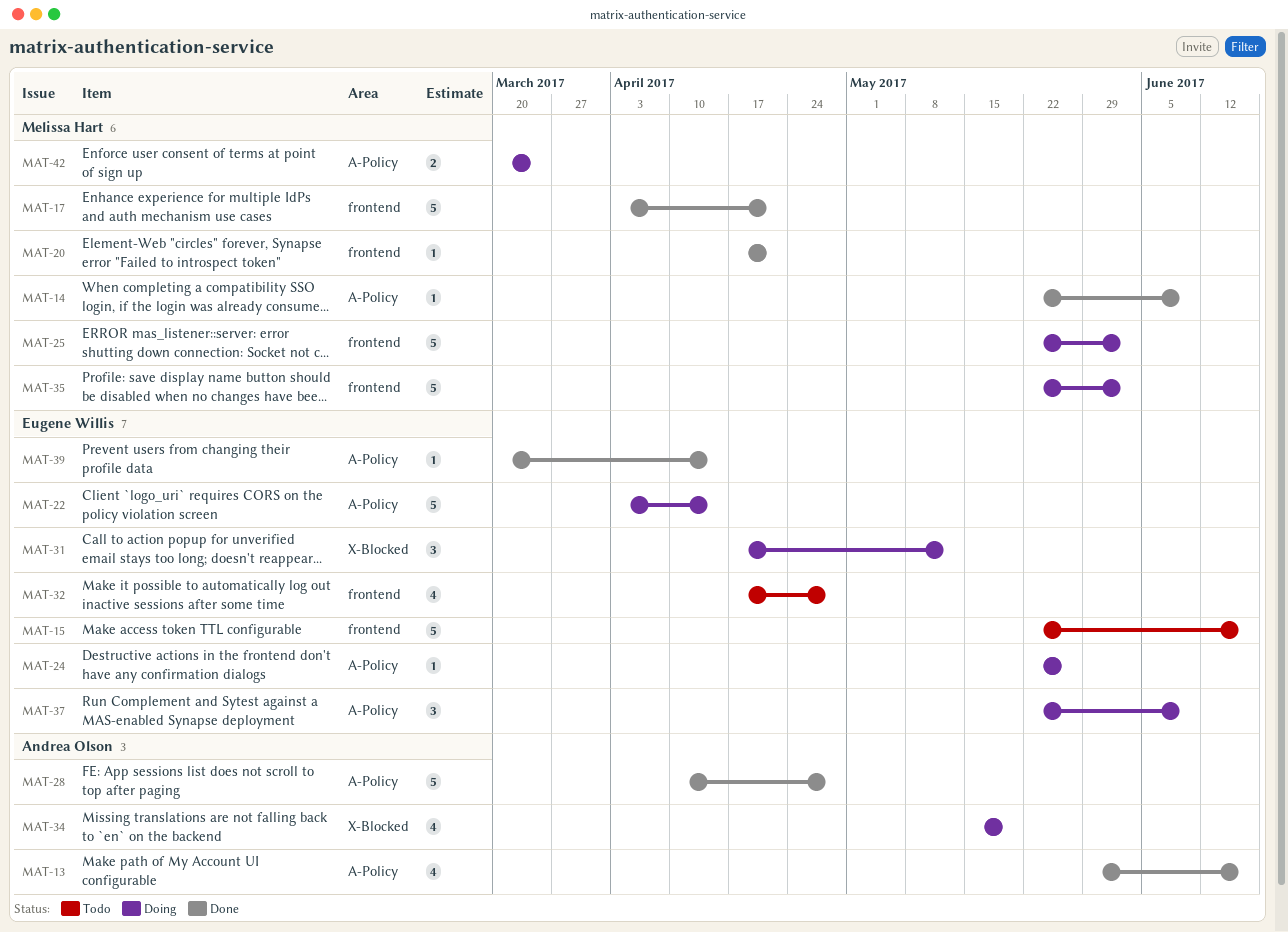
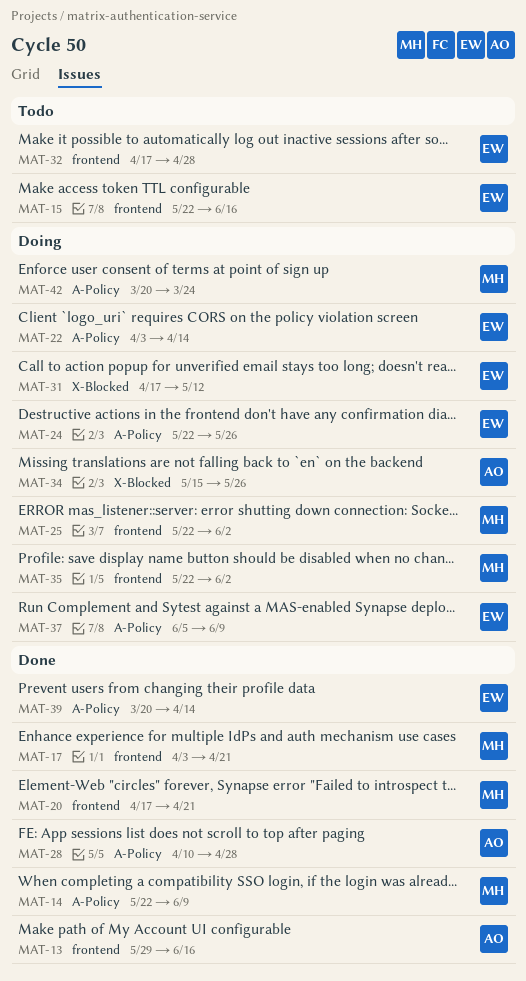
MAT-13, label: A-Policy -> frontend
MAT-34, due: May 19 -> May 26
MAT-37, start: May 22 -> Jun 5

